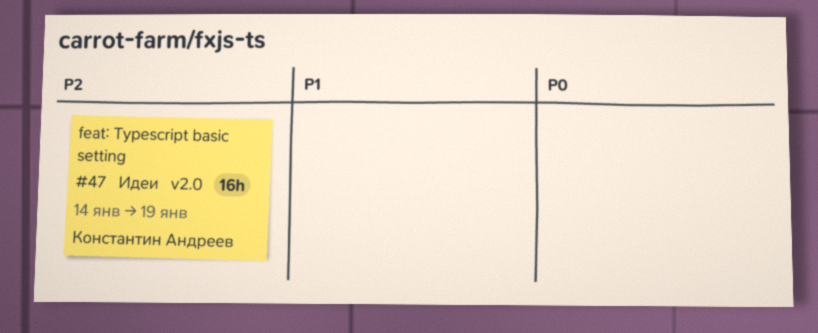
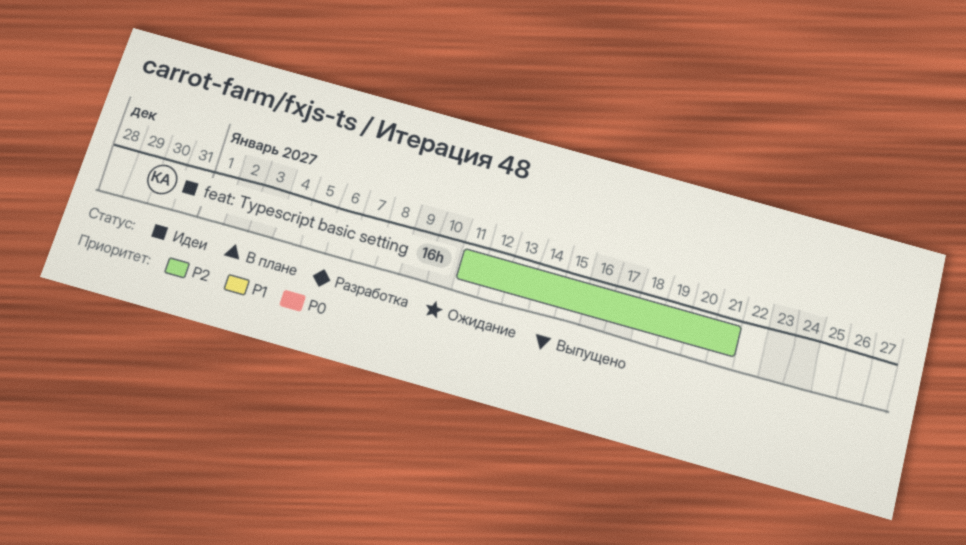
feat: Typescript basic setting, start: Jan 14 -> Jan 11
feat: Typescript basic setting, due: Jan 19 -> Jan 21

